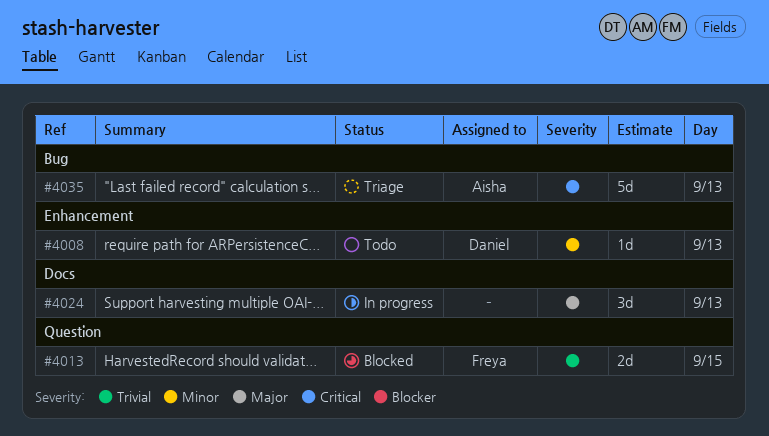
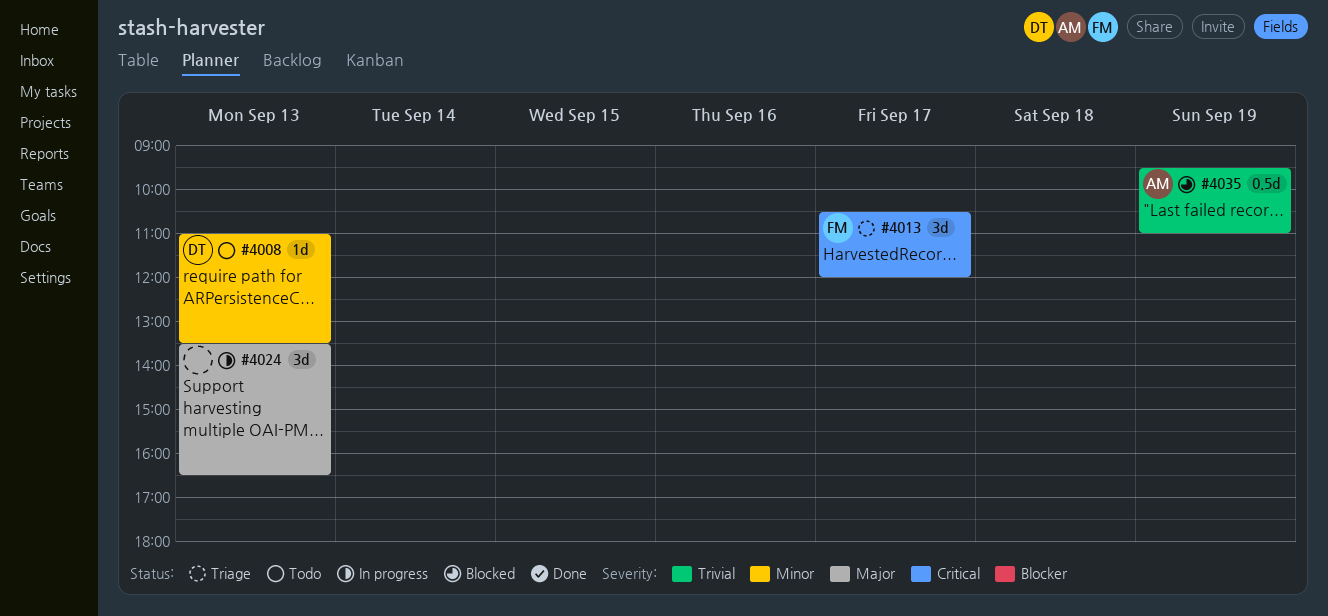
#4013, status: Blocked -> Triage
#4013, priority: Trivial -> Critical
#4013, estimate: 2d -> 3d
#4013, day: Sep 15 -> Sep 17
#4035, status: Triage -> Blocked
#4035, priority: Critical -> Trivial
#4035, estimate: 5d -> 0.5d
#4035, day: Sep 13 -> Sep 19

